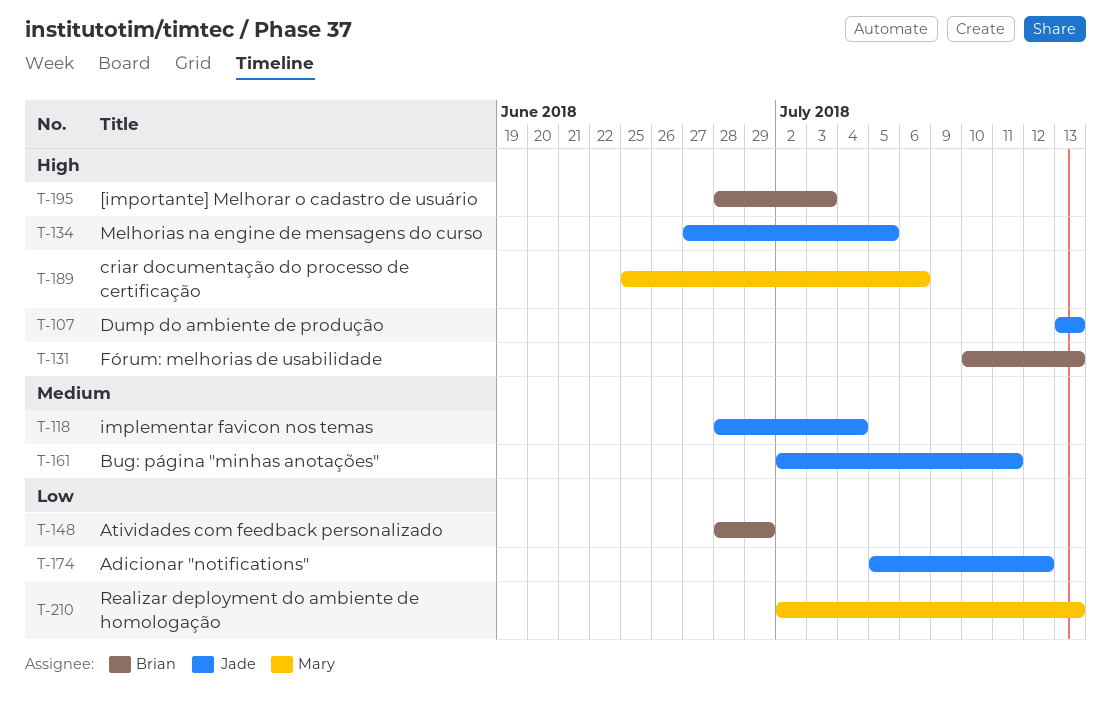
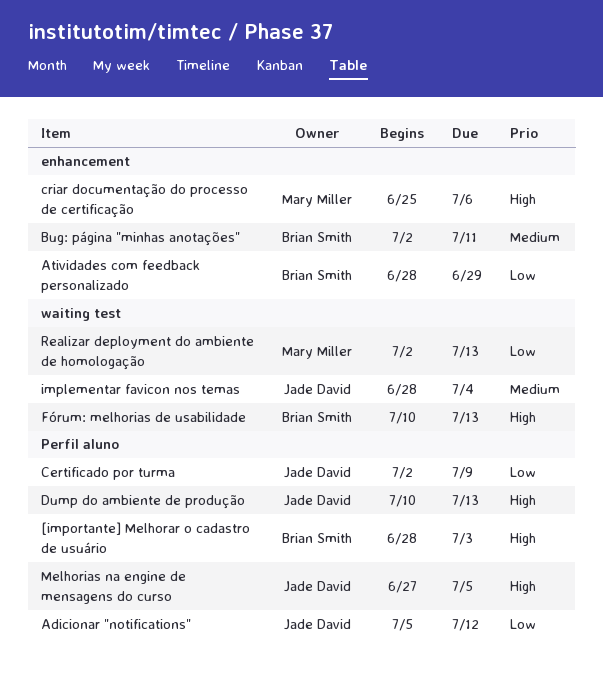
Bug: página "minhas anotações", owner: Jade David -> Brian Smith
Certificado por turma: none -> present
Dump do ambiente de produção, start: Jul 13 -> Jul 10

